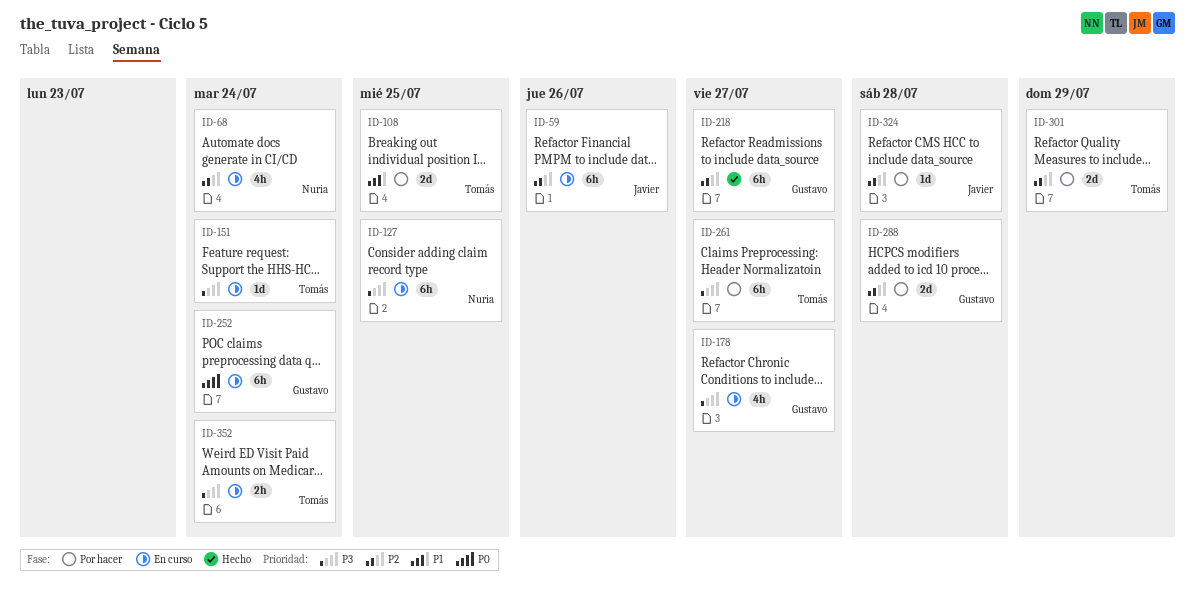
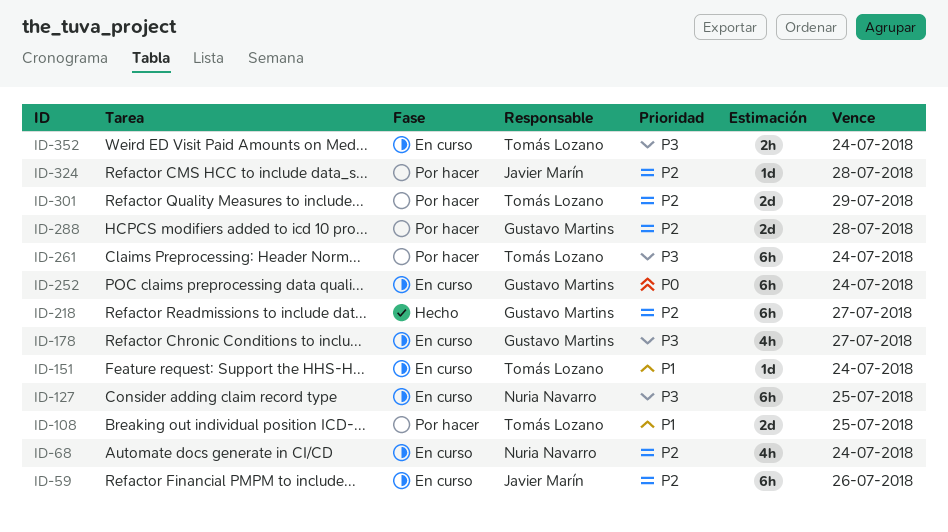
ID-151, priority: P3 -> P1
ID-261, due: Jul 27 -> Jul 24

